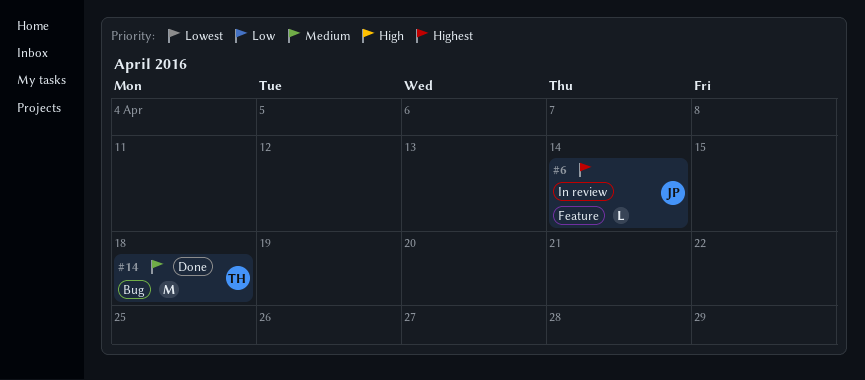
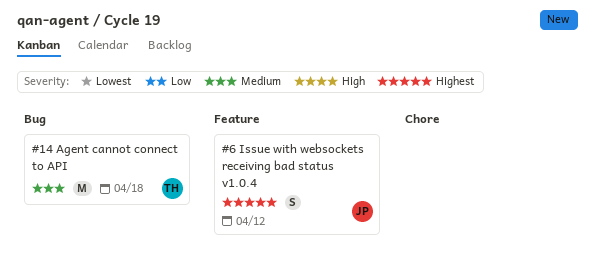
#6, estimate: L -> S
#6, due: Apr 14 -> Apr 12

